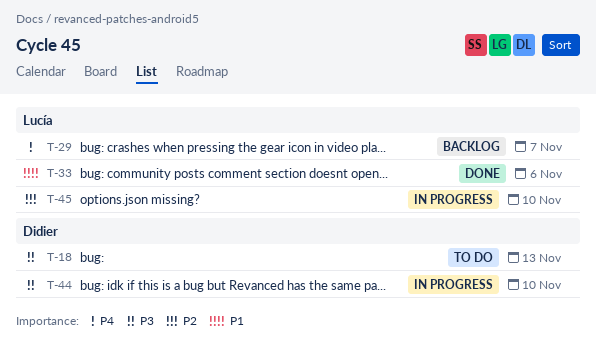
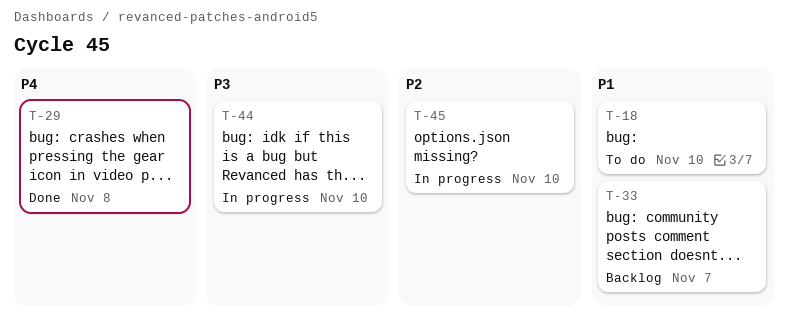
T-18, priority: P3 -> P1
T-18, due: Nov 13 -> Nov 10
T-29, status: Backlog -> Done
T-29, due: Nov 7 -> Nov 8
T-33, status: Done -> Backlog
T-33, due: Nov 6 -> Nov 7

